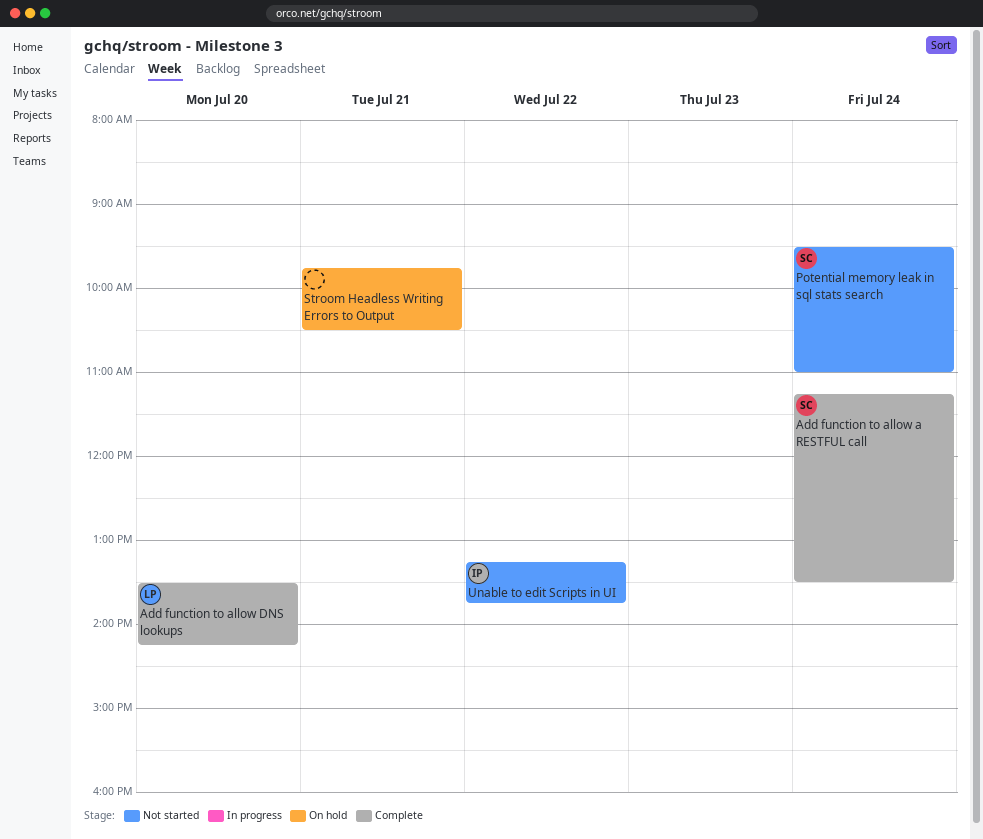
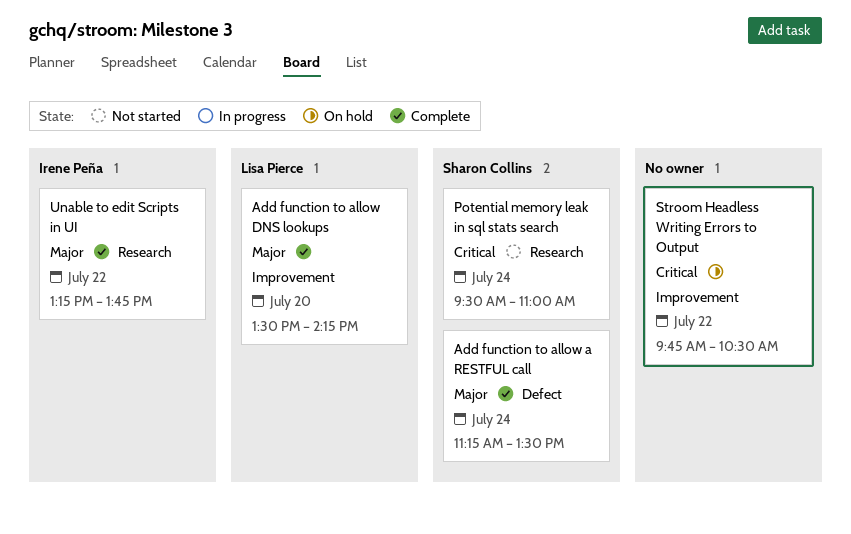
Stroom Headless Writing Errors to Output, day: Jul 21 -> Jul 22
Unable to edit Scripts in UI, status: Not started -> Complete

